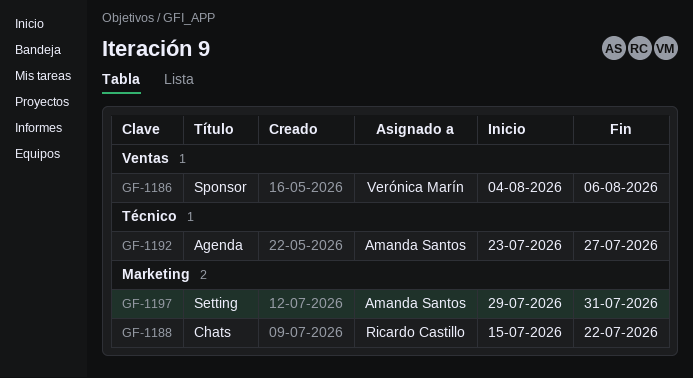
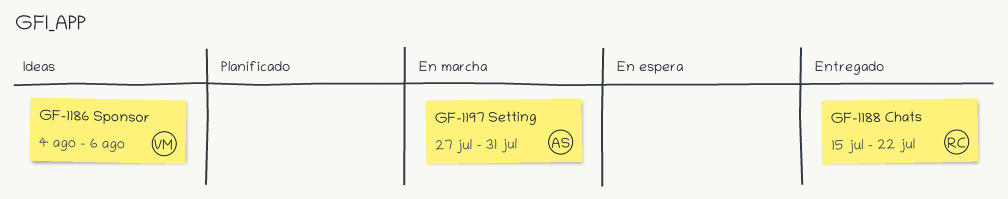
GF-1192: present -> none
GF-1197, start: Jul 29 -> Jul 27

